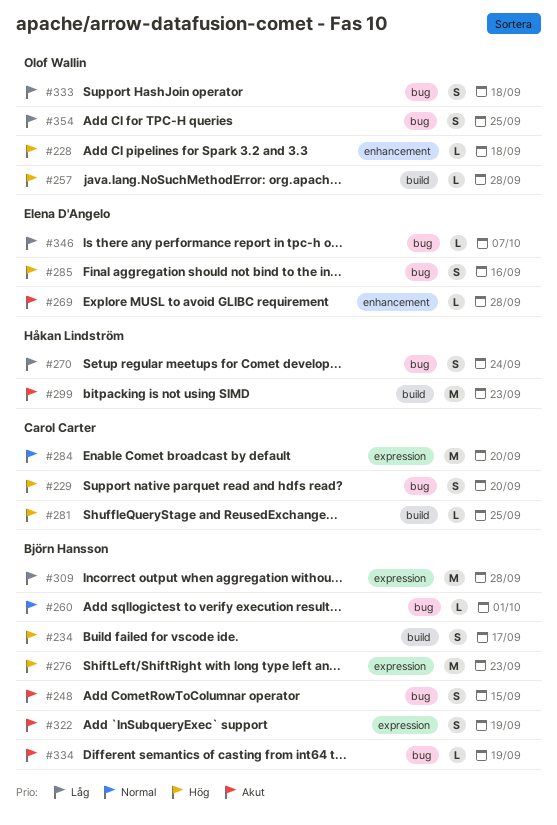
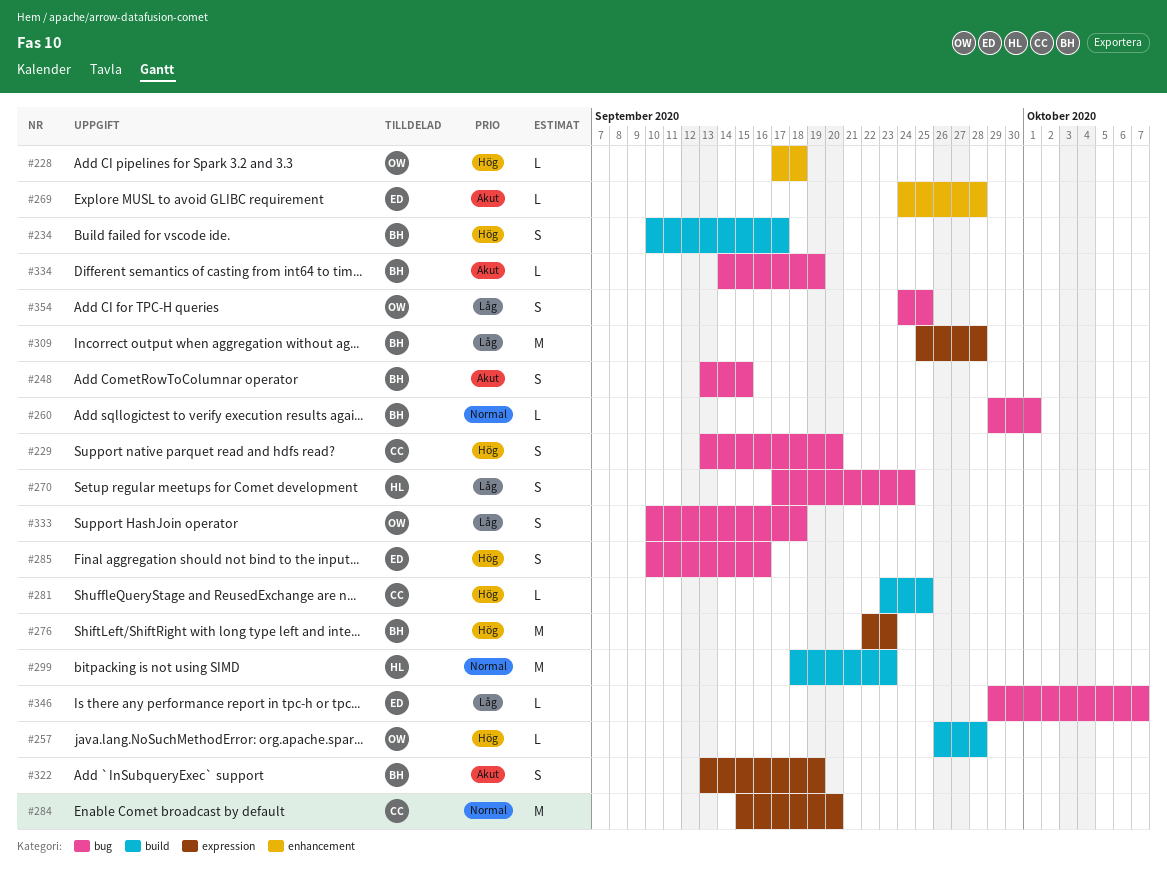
#299, priority: Akut -> Normal

